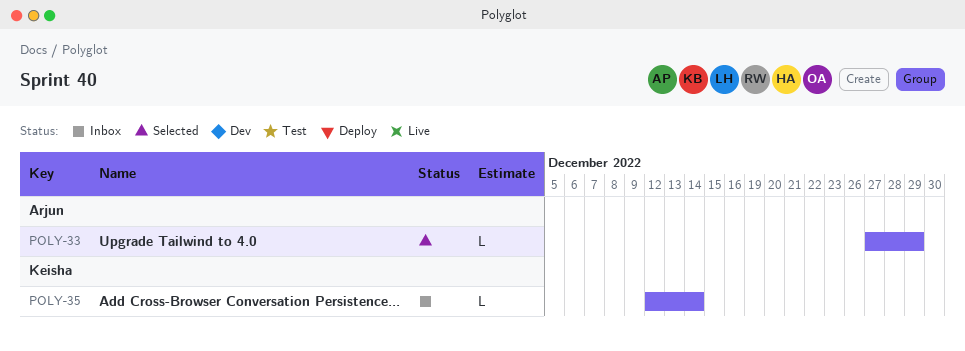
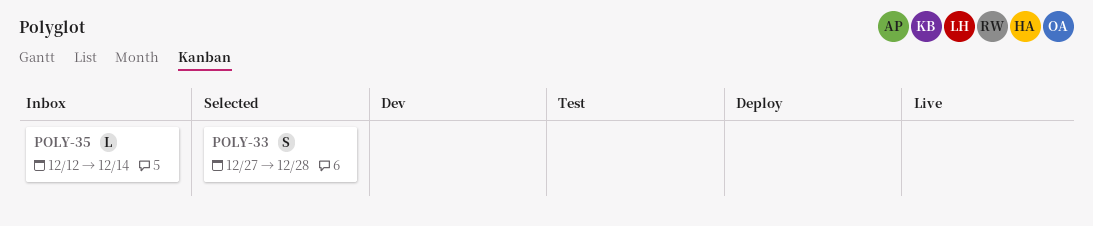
POLY-33, estimate: L -> S
POLY-33, due: Dec 29 -> Dec 28

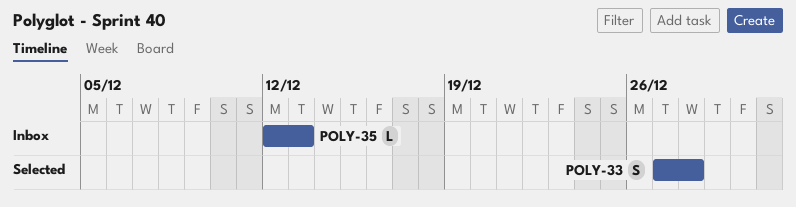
POLY-35, due: Dec 14 -> Dec 13

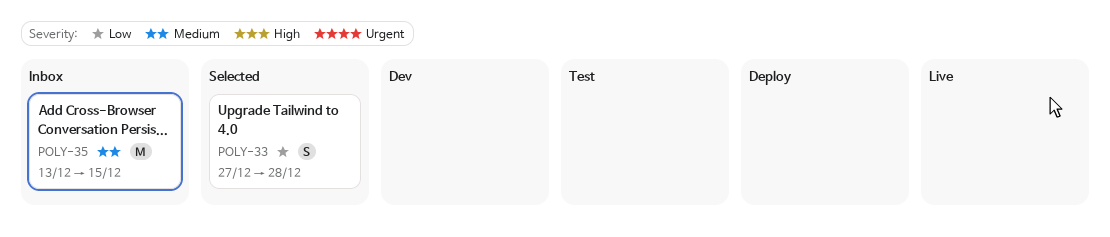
POLY-35, estimate: L -> M
POLY-35, start: Dec 12 -> Dec 13
POLY-35, due: Dec 13 -> Dec 15

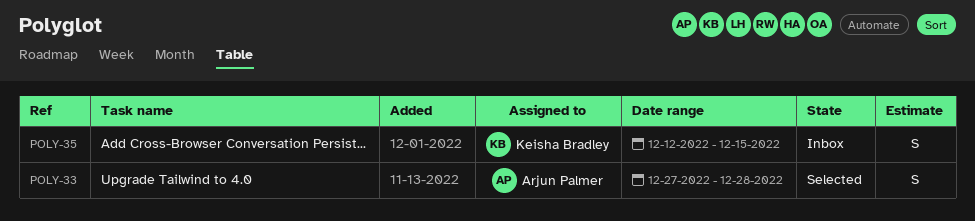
POLY-35, estimate: M -> S
POLY-35, start: Dec 13 -> Dec 12

